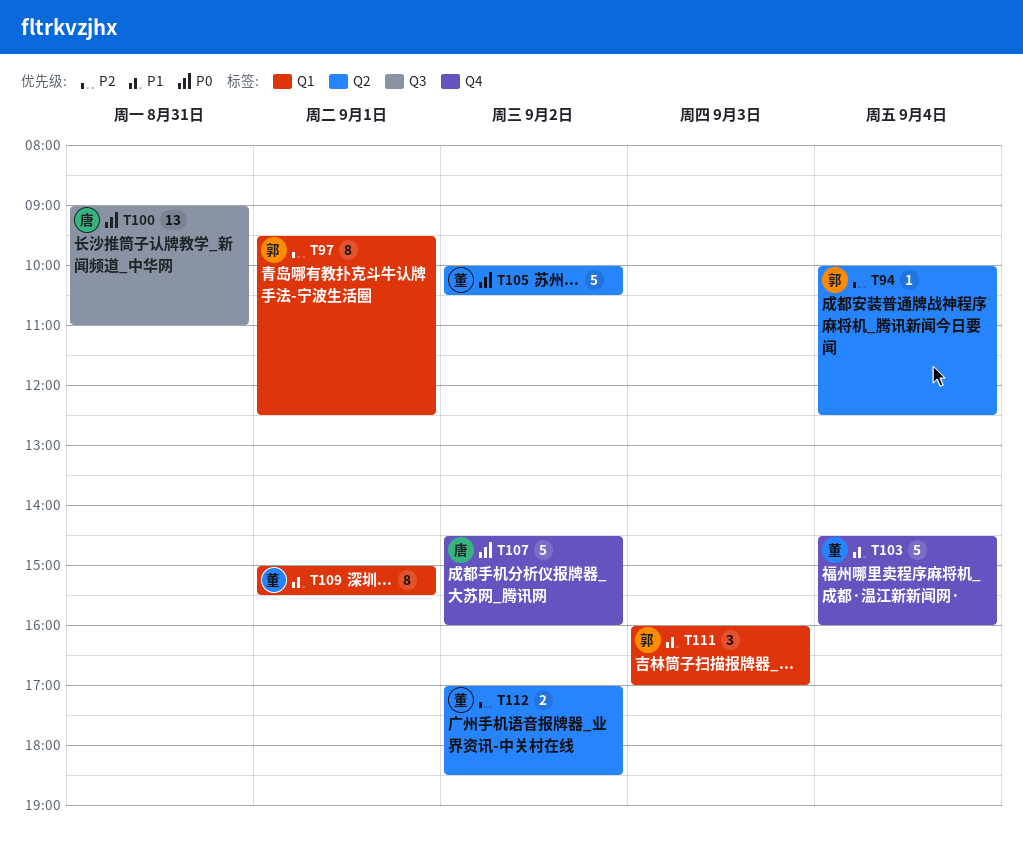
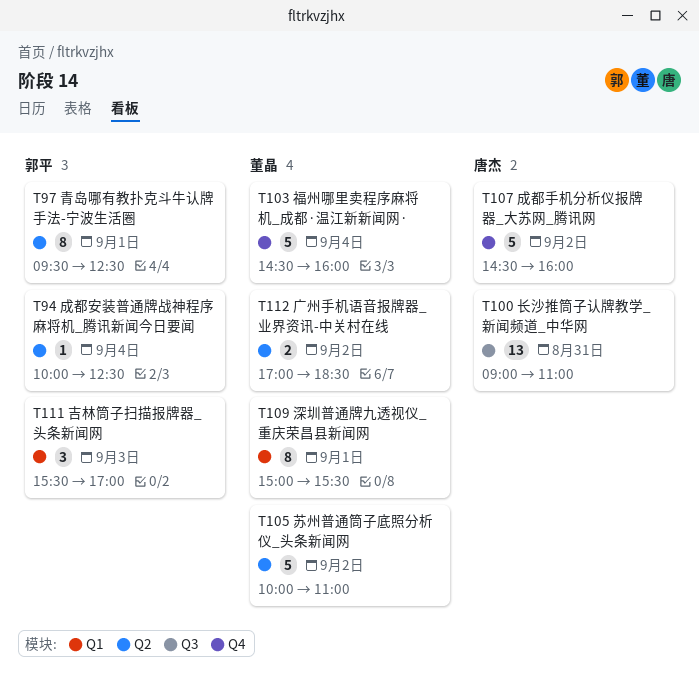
T97, label: Q1 -> Q2
T105, ends: 10:30 -> 11:00
T111, begins: 16:00 -> 15:30

